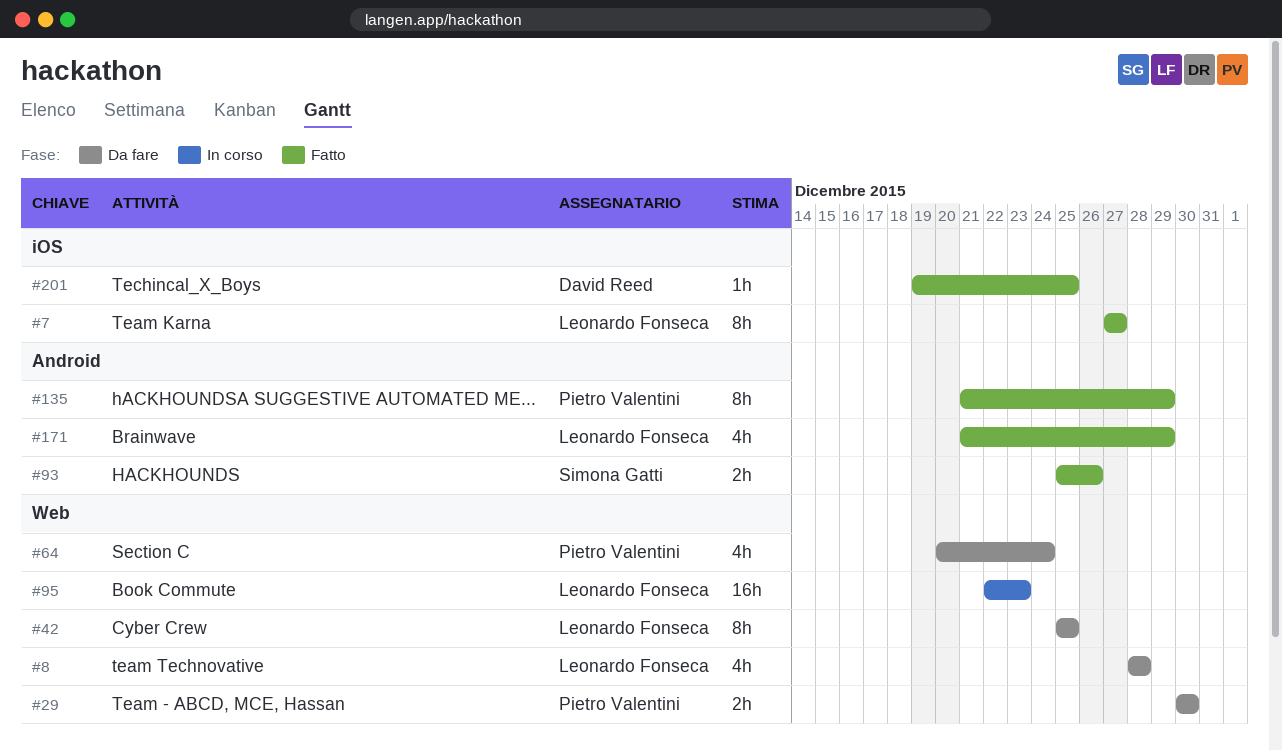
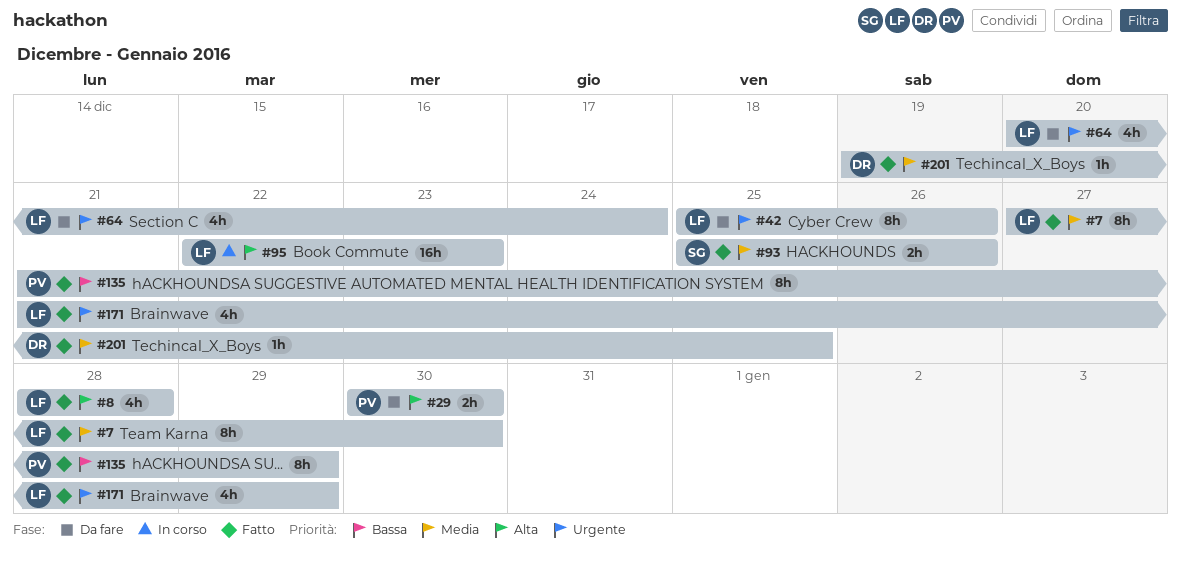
#7, due: Dec 27 -> Dec 30
#8, status: Da fare -> Fatto
#42, due: Dec 25 -> Dec 26
#64, owner: Pietro Valentini -> Leonardo Fonseca

